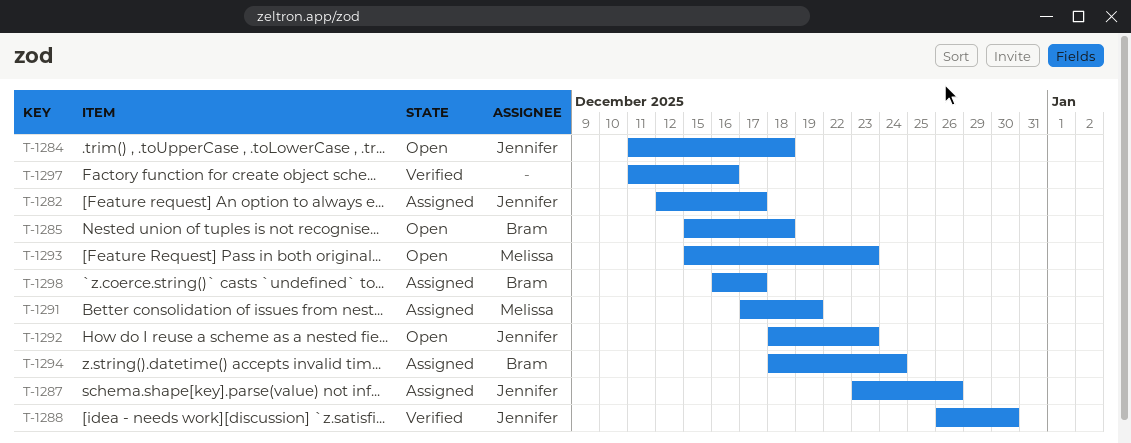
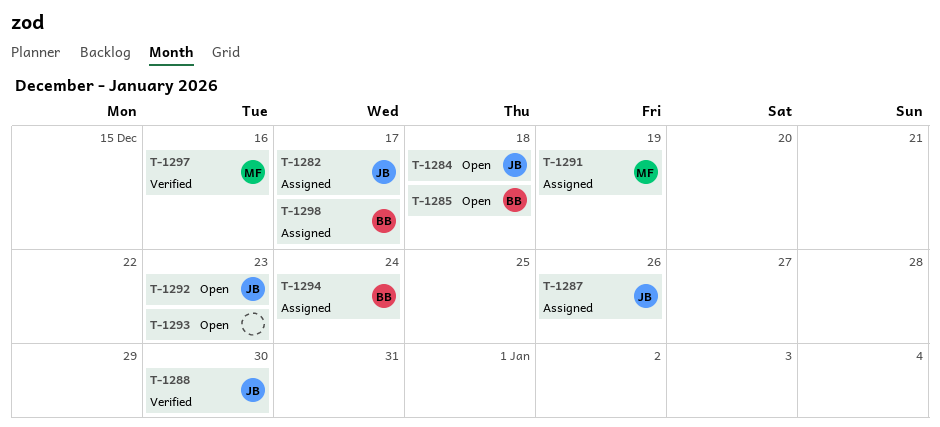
T-1293, owner: Melissa -> none
T-1297, owner: none -> Melissa

